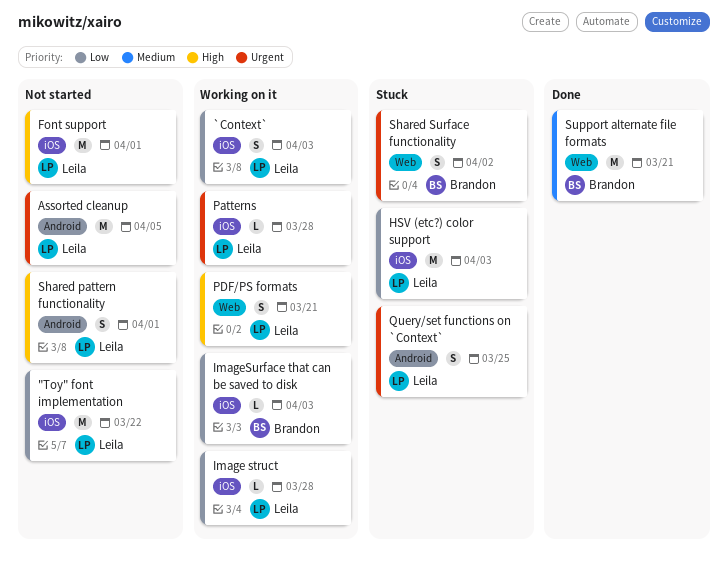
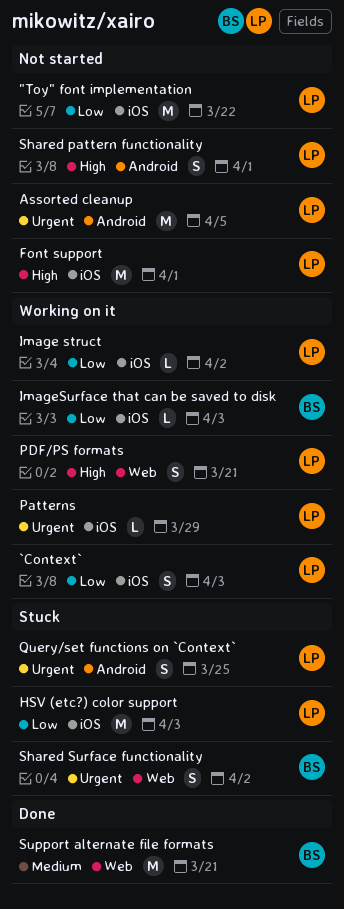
Image struct, due: Mar 28 -> Apr 2
Patterns, due: Mar 28 -> Mar 29

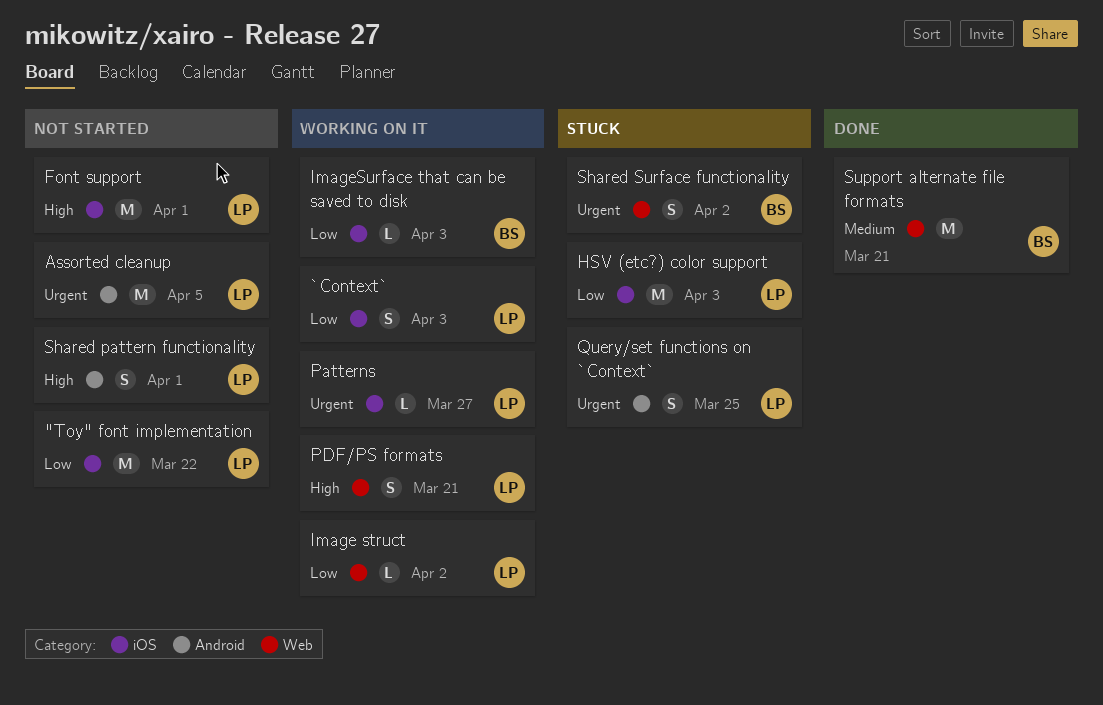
Image struct, label: iOS -> Web
Patterns, due: Mar 29 -> Mar 27

